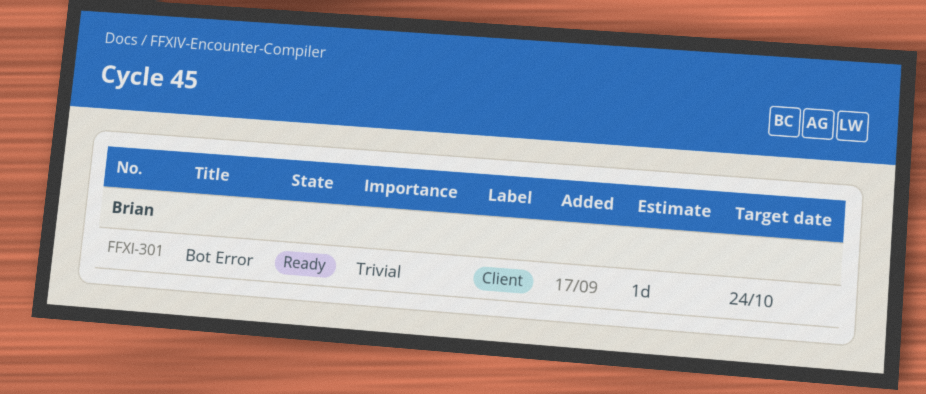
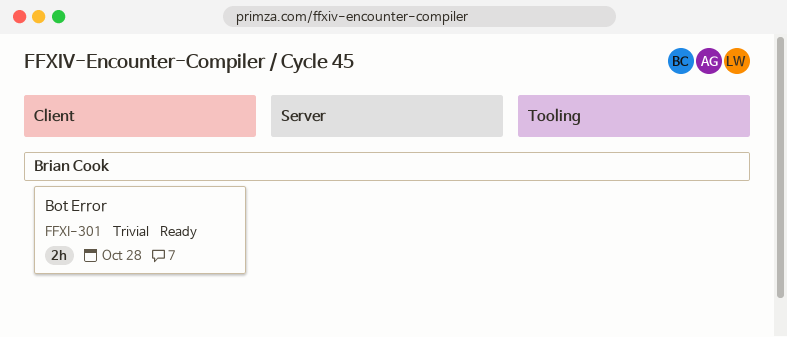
FFXI-301, estimate: 1d -> 2h
FFXI-301, due: Oct 24 -> Oct 28

